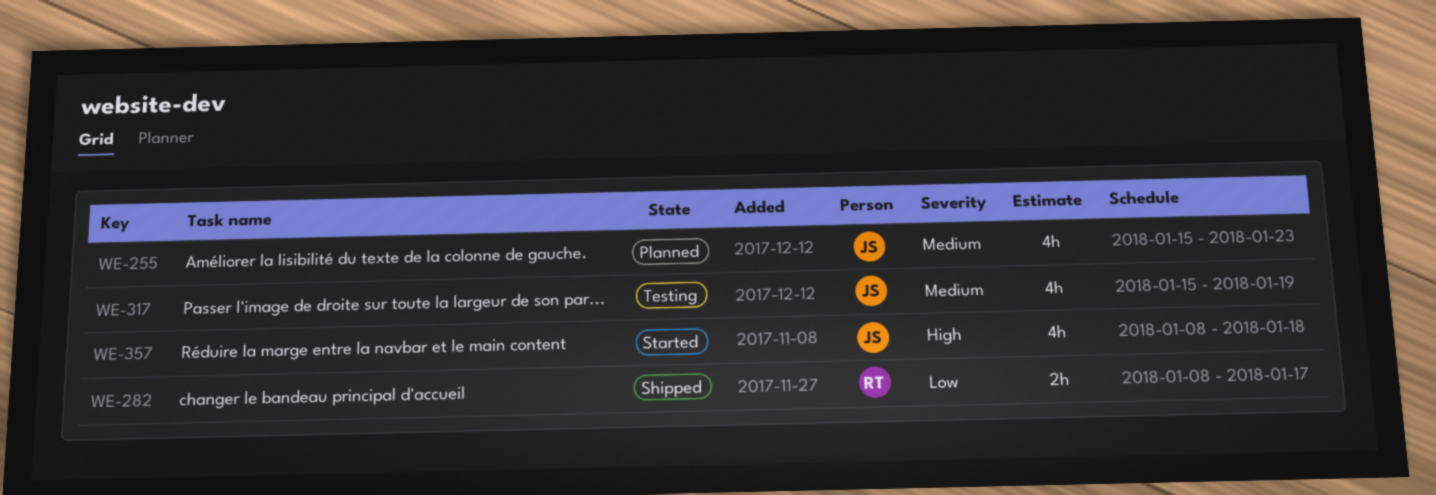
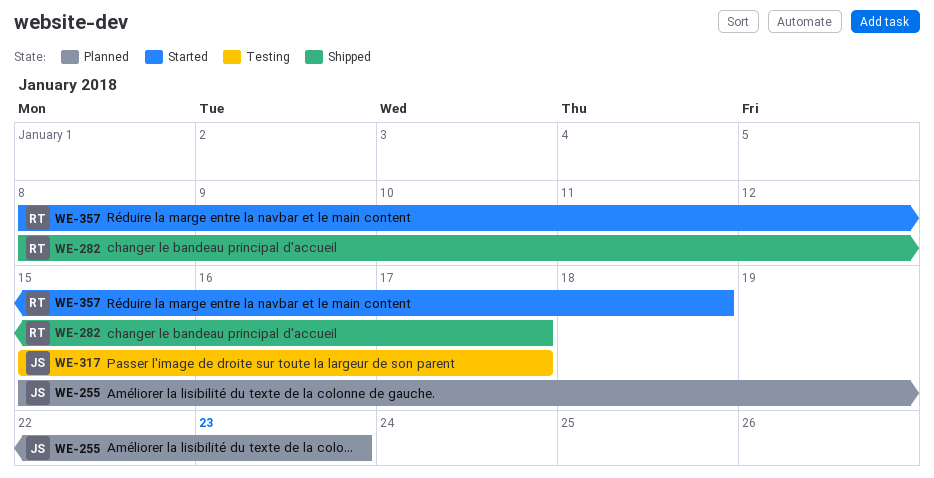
WE-317, due: Jan 19 -> Jan 17
WE-357, owner: JS -> RT

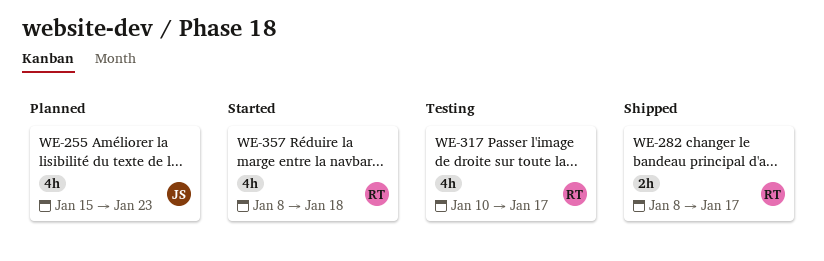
WE-317, owner: JS -> RT
WE-317, start: Jan 15 -> Jan 10

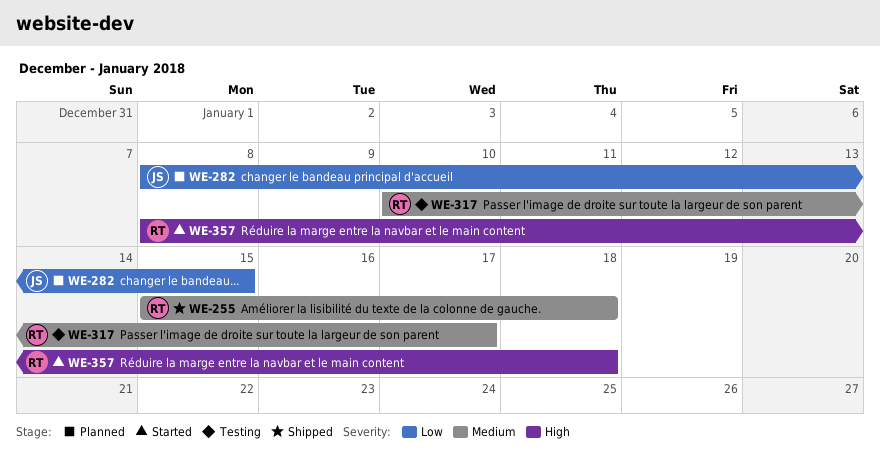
WE-255, status: Planned -> Shipped
WE-255, owner: JS -> RT
WE-255, due: Jan 23 -> Jan 18
WE-282, status: Shipped -> Planned
WE-282, owner: RT -> JS
WE-282, due: Jan 17 -> Jan 15

